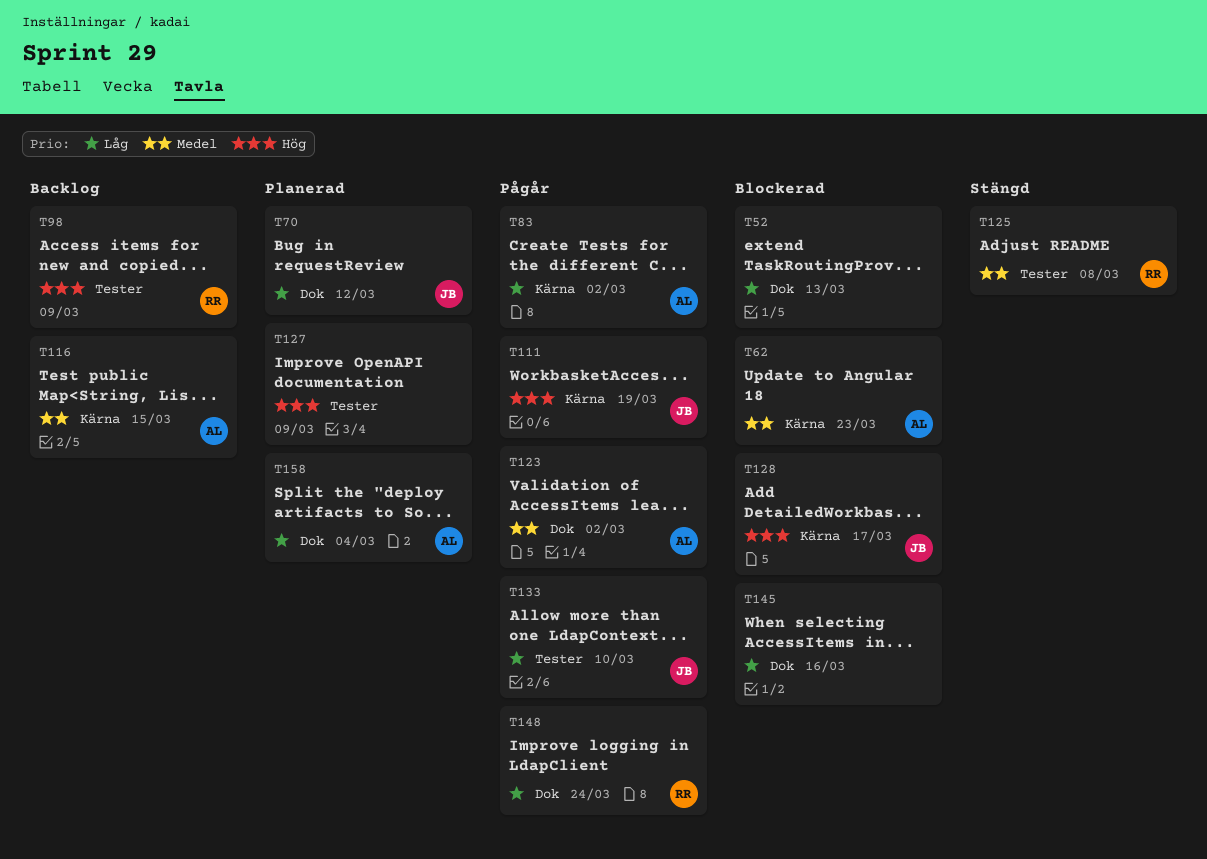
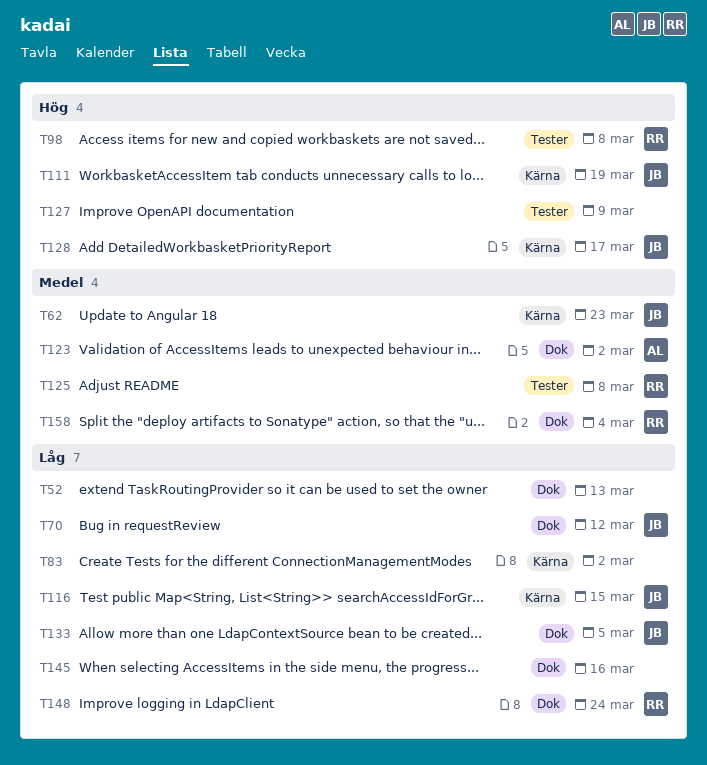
T62, owner: AL -> JB
T83, owner: AL -> none
T98, due: Mar 9 -> Mar 8
T116, owner: AL -> JB
T116, priority: Medel -> Låg
T133, label: Tester -> Dok
T133, due: Mar 10 -> Mar 5
T158, owner: AL -> RR
T158, priority: Låg -> Medel

